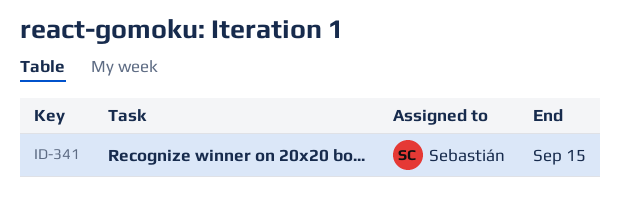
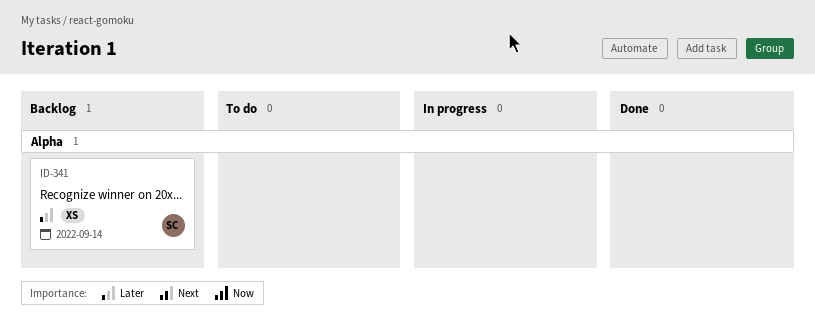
ID-341, due: Sep 15 -> Sep 14

